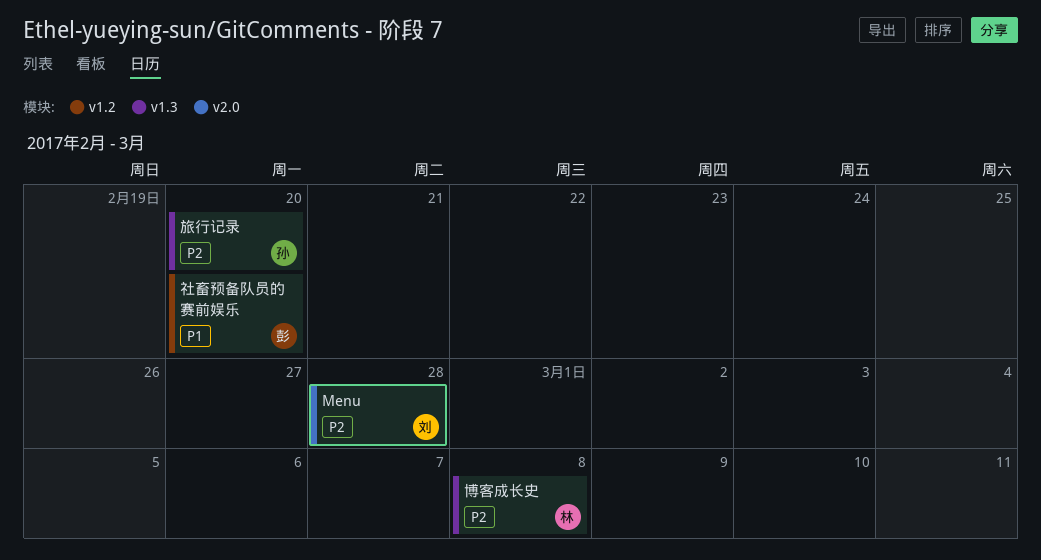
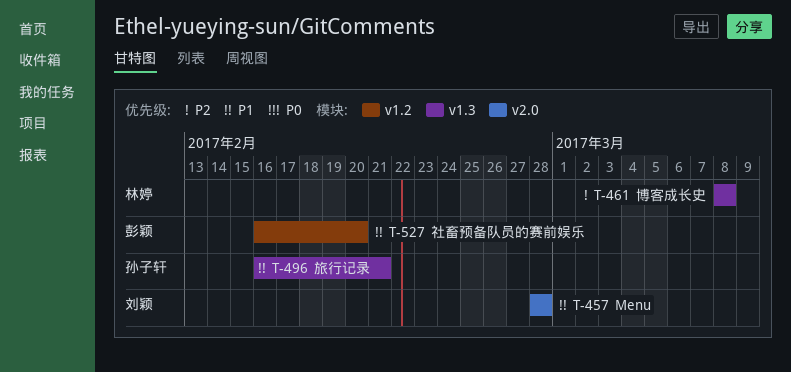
Menu, priority: P2 -> P1
旅行记录, priority: P2 -> P1
旅行记录, due: Feb 20 -> Feb 21

